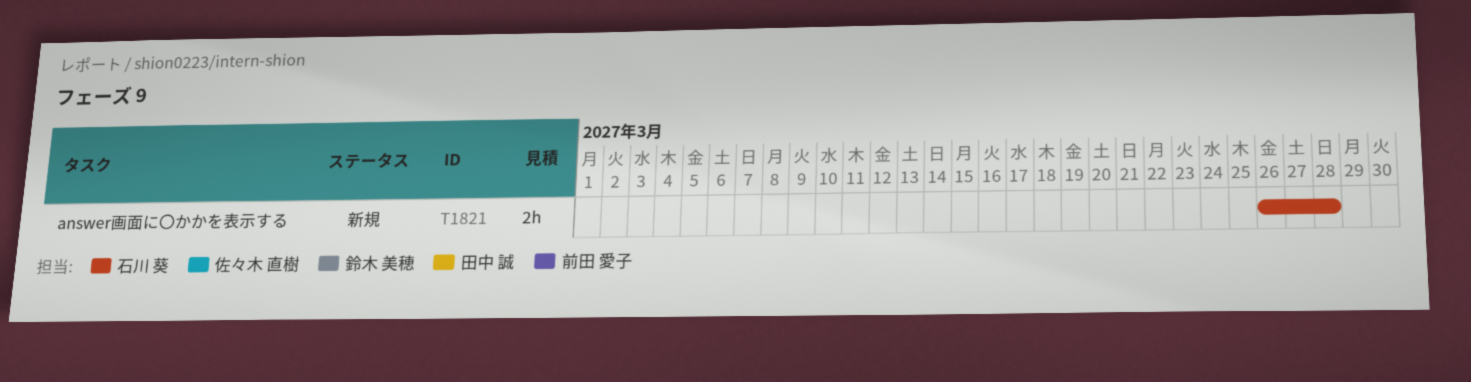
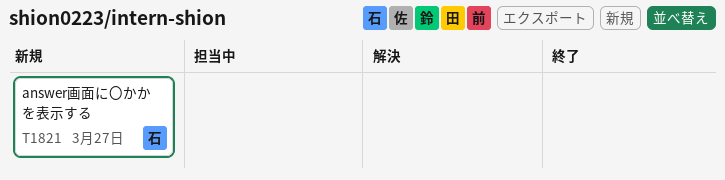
T1821, due: Mar 28 -> Mar 27

